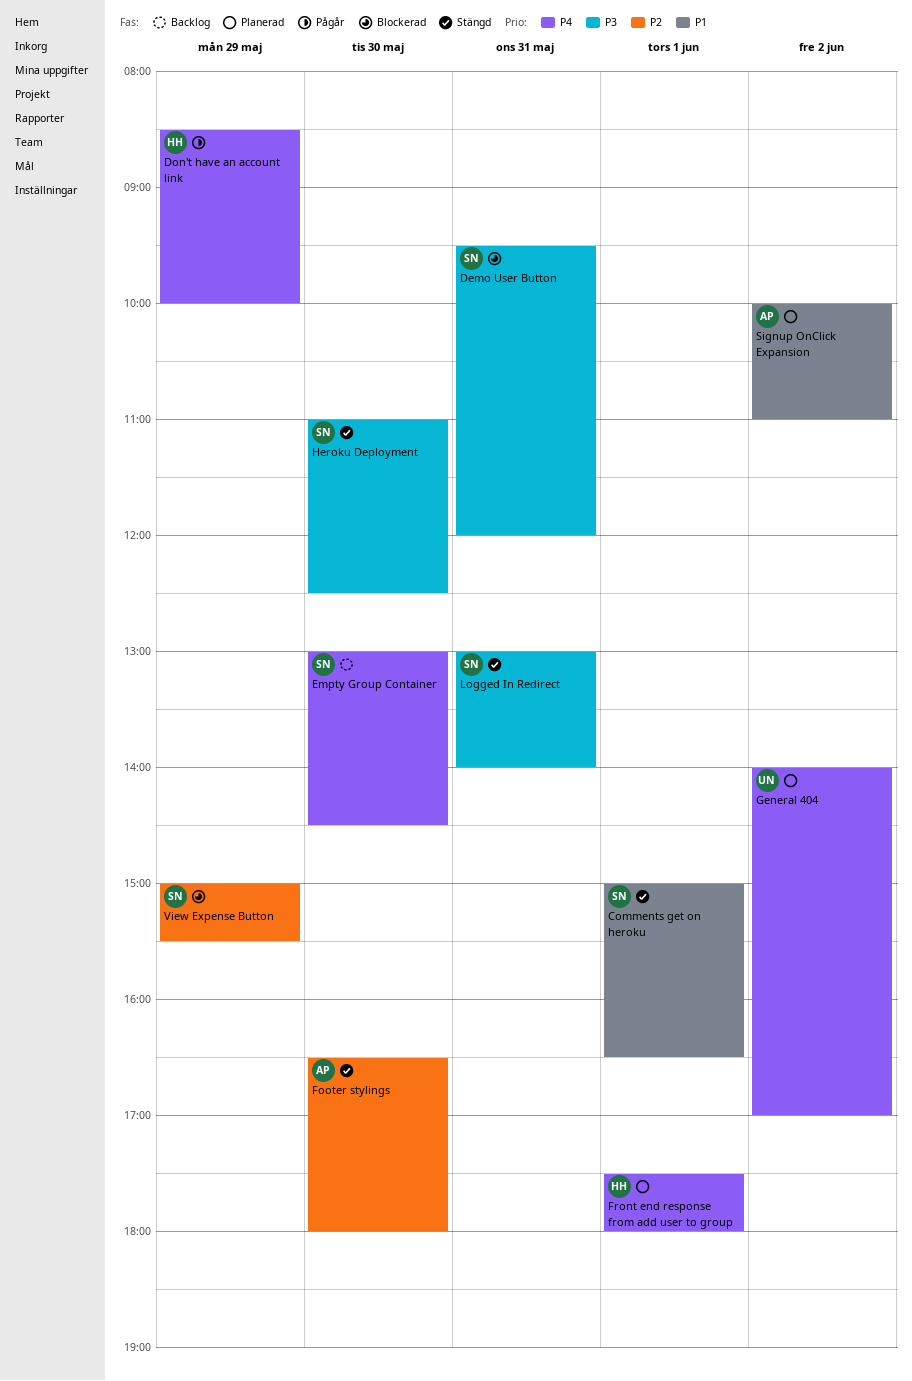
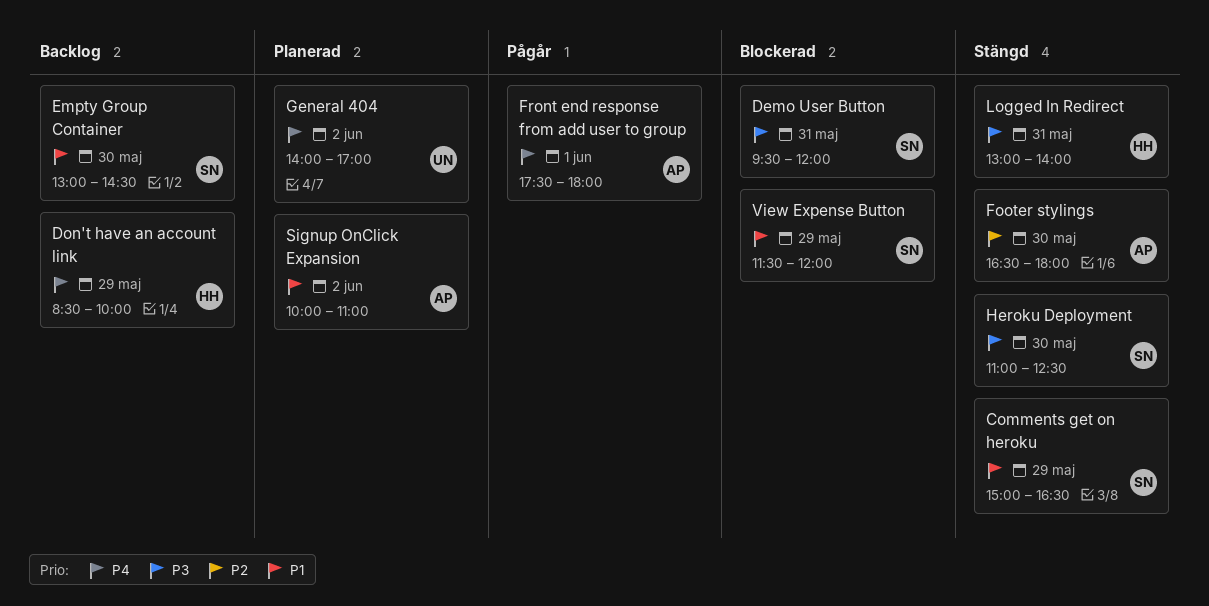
Comments get on heroku, day: Jun 1 -> May 29
Don't have an account link, status: Pågår -> Backlog
Empty Group Container, priority: P4 -> P1
Front end response from add user to group, status: Planerad -> Pågår
Front end response from add user to group, owner: HH -> AP
Logged In Redirect, owner: SN -> HH
View Expense Button, priority: P2 -> P1
View Expense Button, begins: 15:00 -> 11:30
View Expense Button, ends: 15:30 -> 12:00

